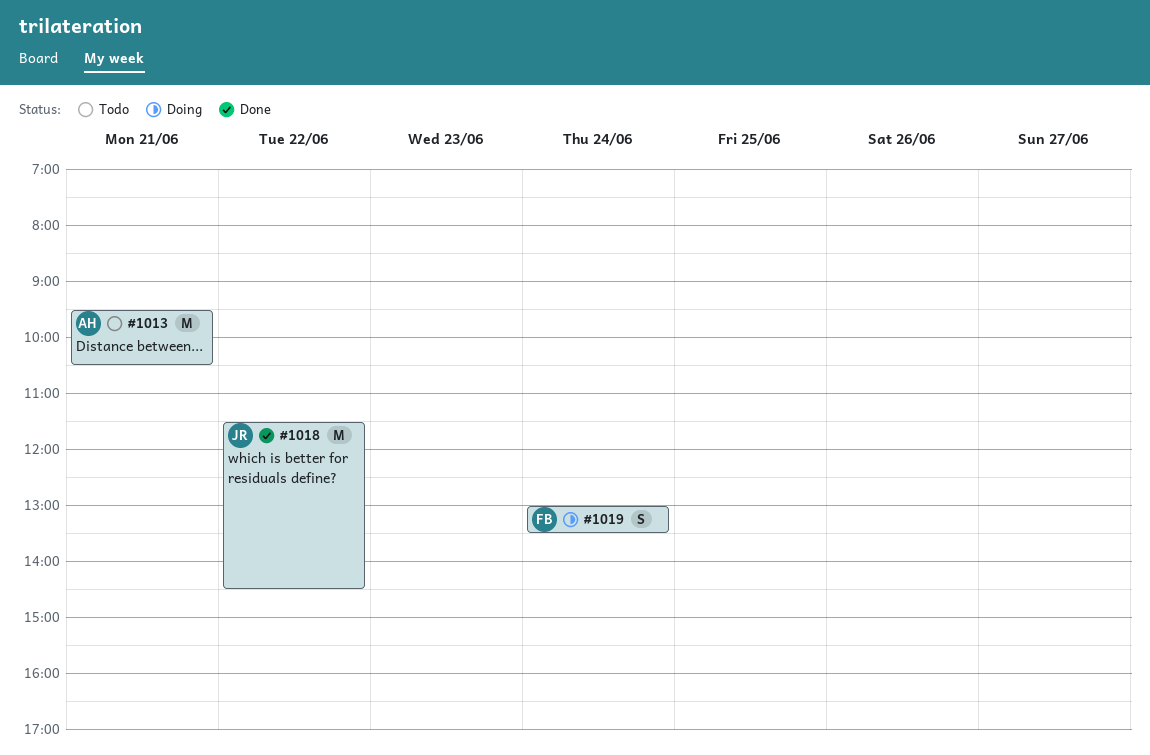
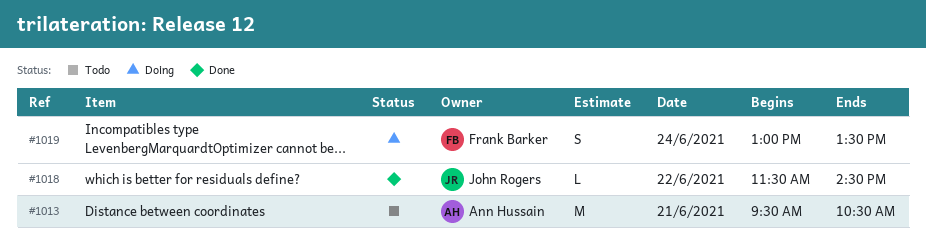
#1018, estimate: M -> L

